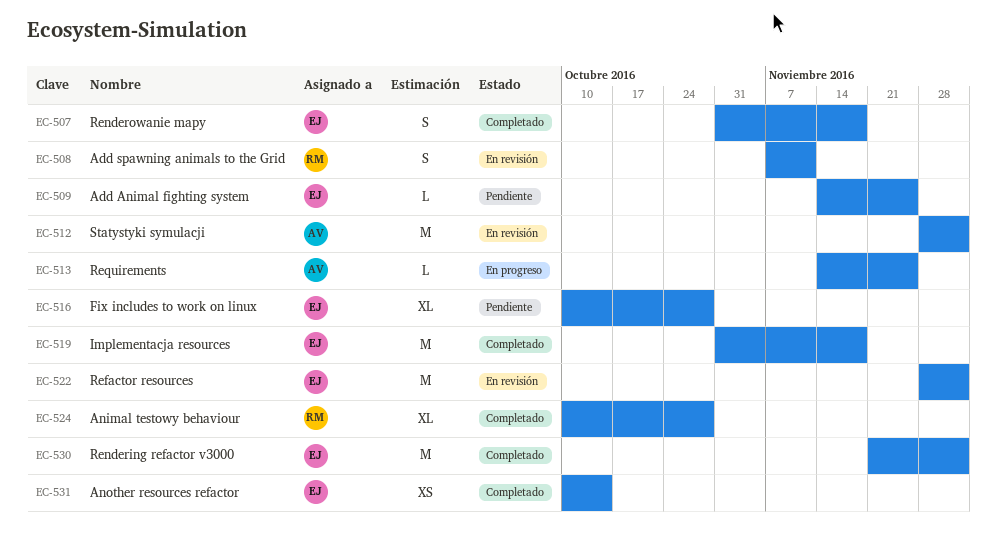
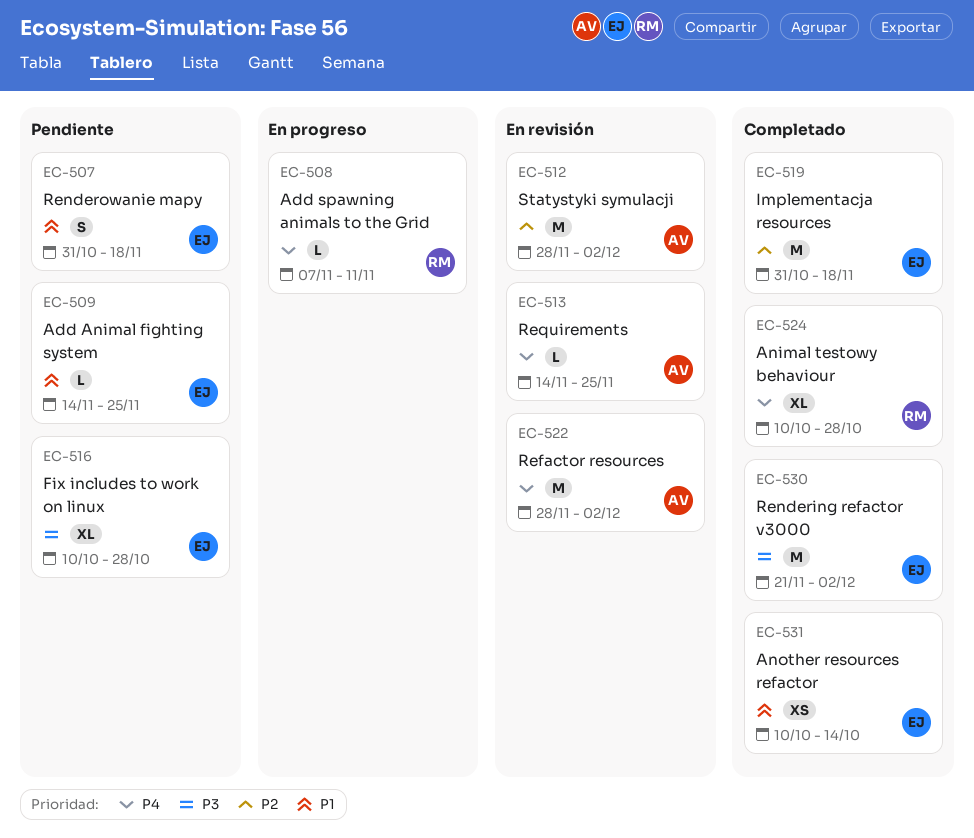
EC-507, status: Completado -> Pendiente
EC-508, status: En revisión -> En progreso
EC-508, estimate: S -> L
EC-513, status: En progreso -> En revisión
EC-522, owner: EJ -> AV

